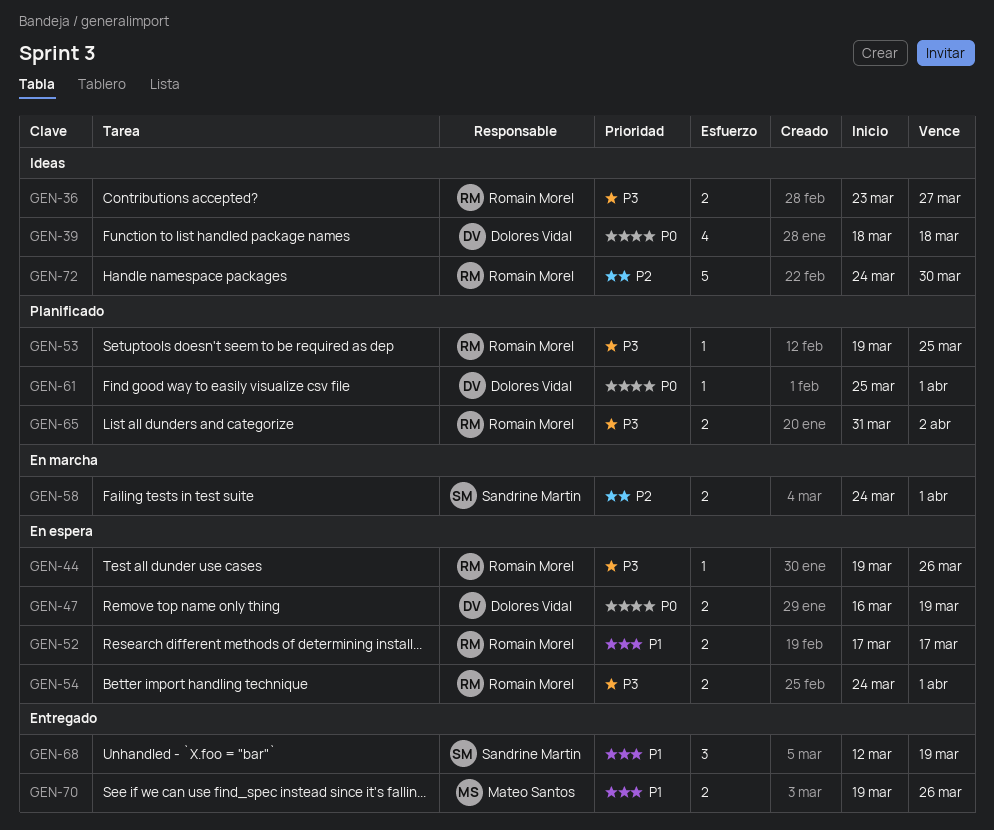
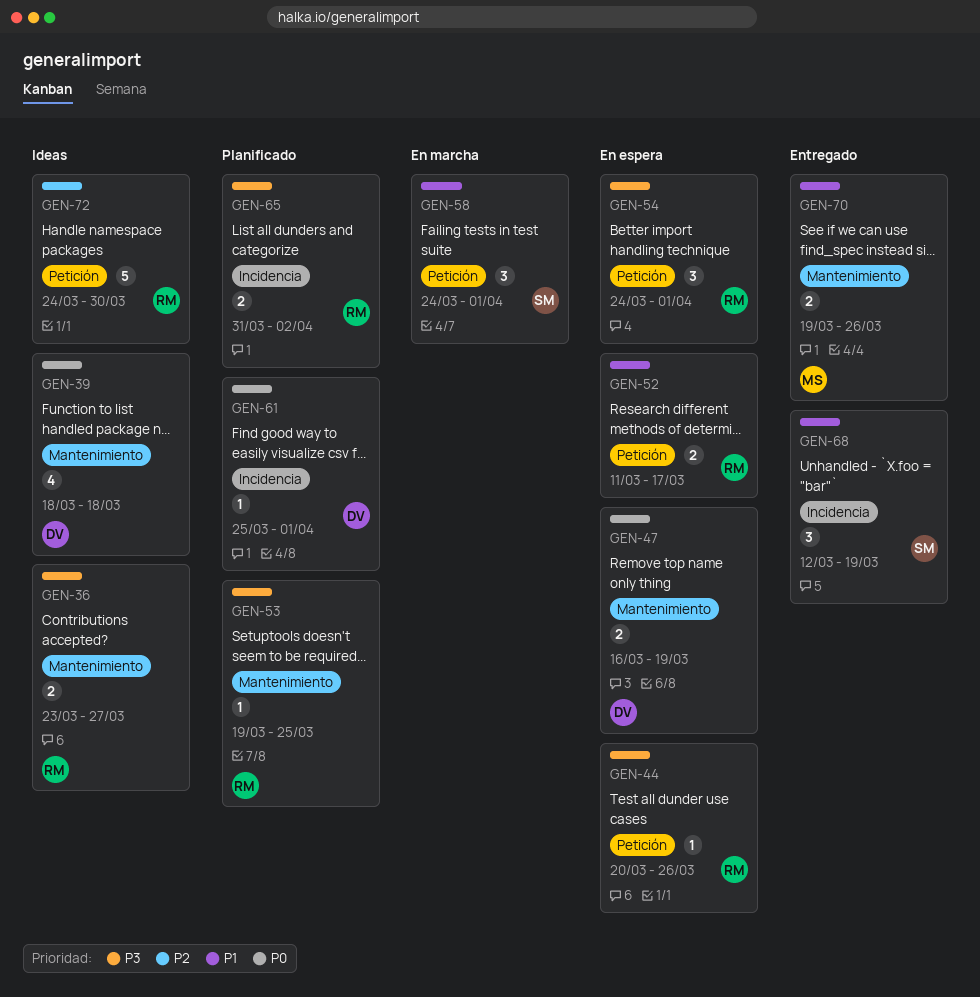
GEN-44, start: Mar 19 -> Mar 20
GEN-52, start: Mar 17 -> Mar 11
GEN-54, estimate: 2 -> 3
GEN-58, priority: P2 -> P1
GEN-58, estimate: 2 -> 3

